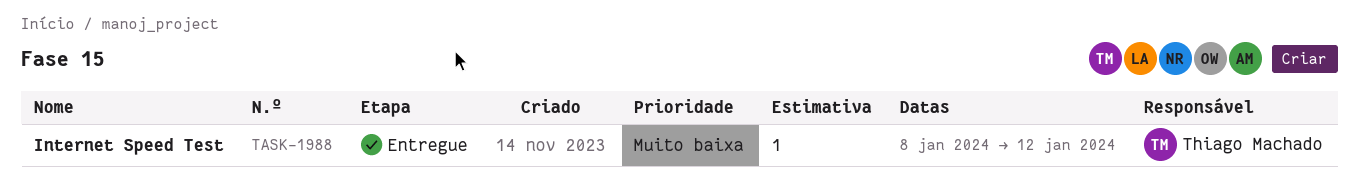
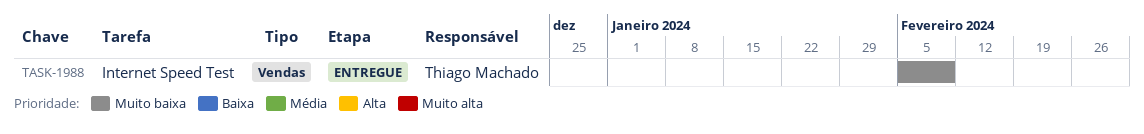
TASK-1988, start: Jan 8 -> Feb 5
TASK-1988, due: Jan 12 -> Feb 9

